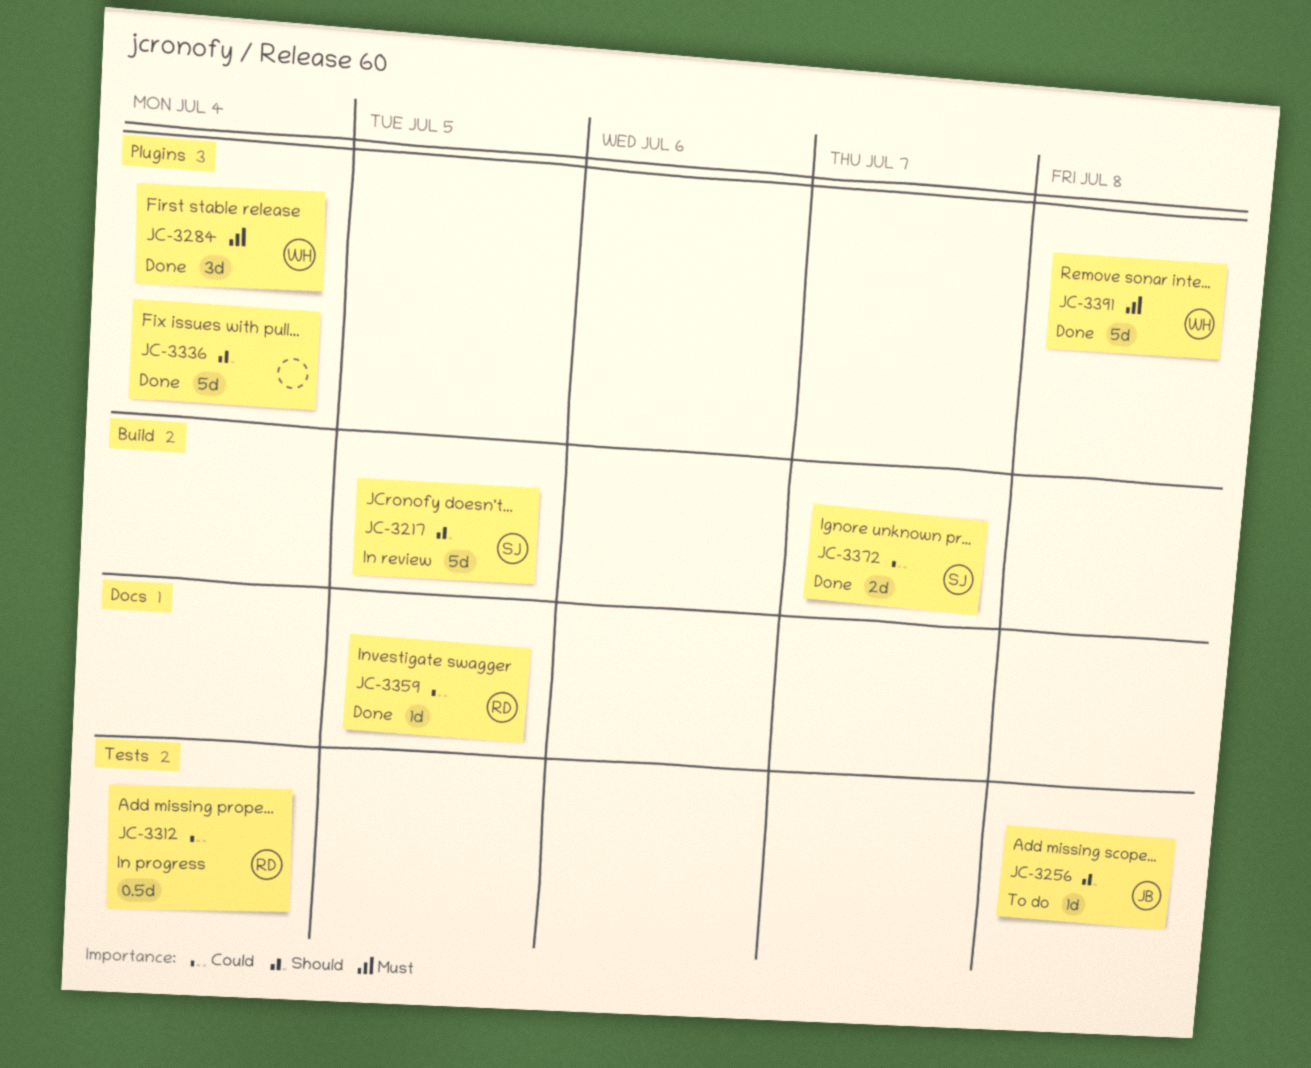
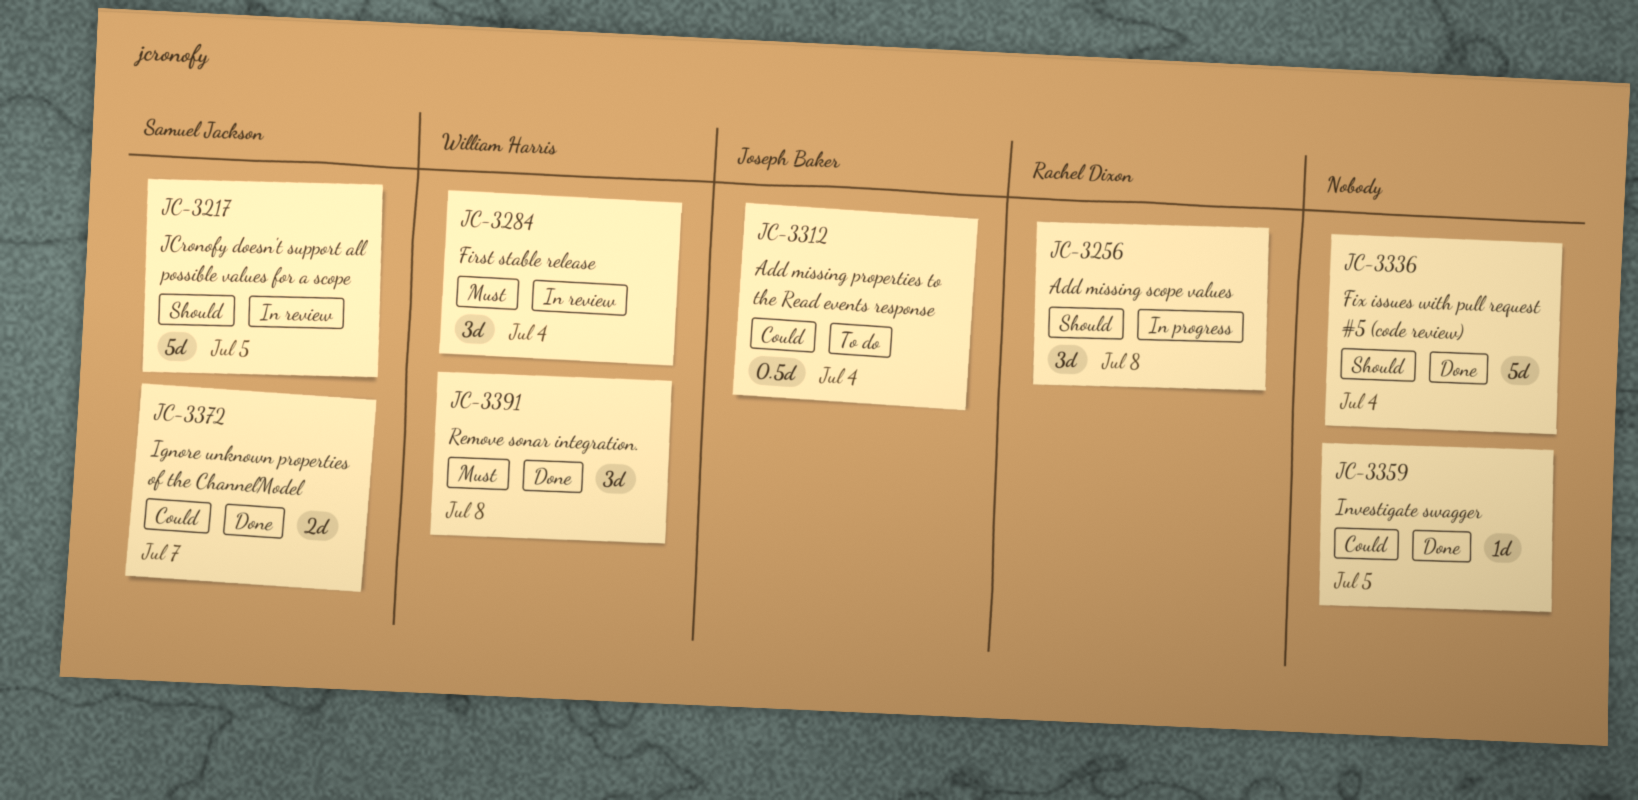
JC-3256, status: To do -> In progress
JC-3256, owner: Joseph Baker -> Rachel Dixon
JC-3256, estimate: 1d -> 3d
JC-3284, status: Done -> In review
JC-3312, status: In progress -> To do
JC-3312, owner: Rachel Dixon -> Joseph Baker
JC-3359, owner: Rachel Dixon -> none
JC-3391, estimate: 5d -> 3d

